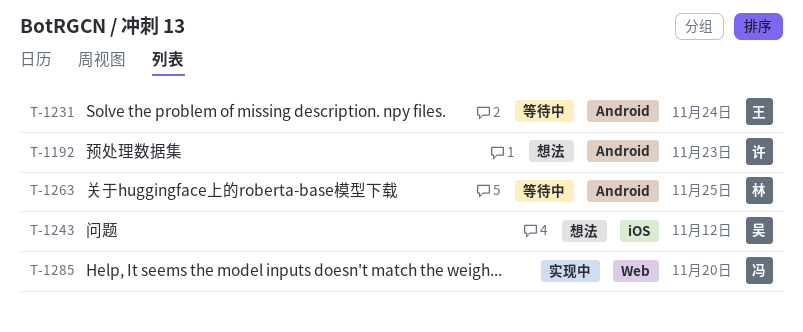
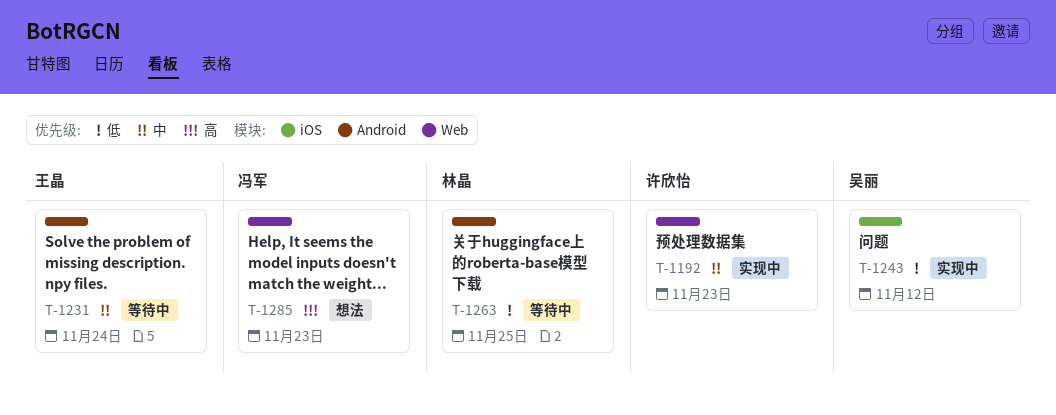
T-1192, status: 想法 -> 实现中
T-1192, label: Android -> Web
T-1243, status: 想法 -> 实现中
T-1285, status: 实现中 -> 想法
T-1285, due: Nov 20 -> Nov 23

